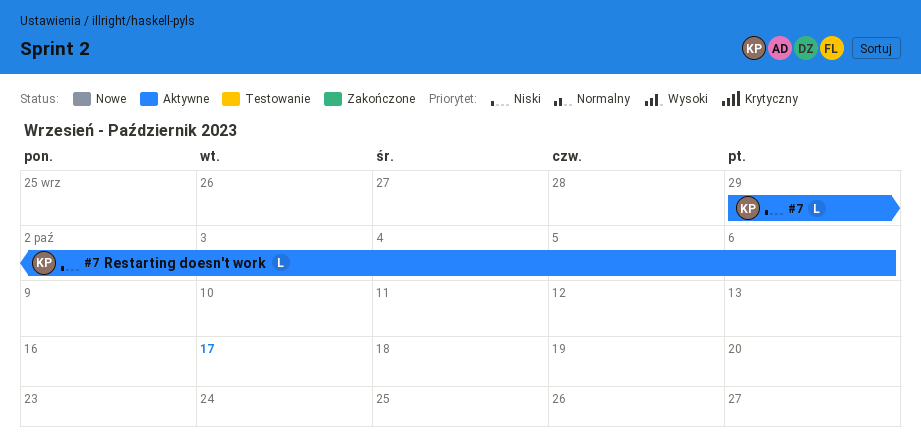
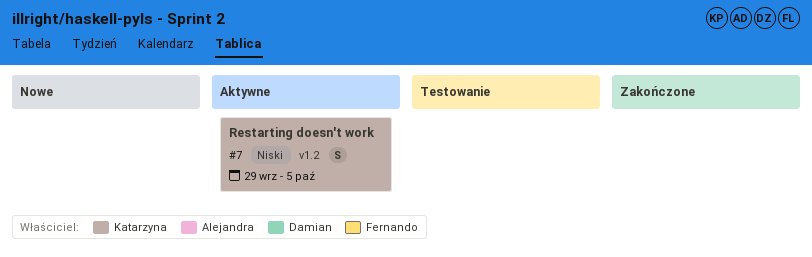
#7, estimate: L -> S
#7, due: Oct 6 -> Oct 5

